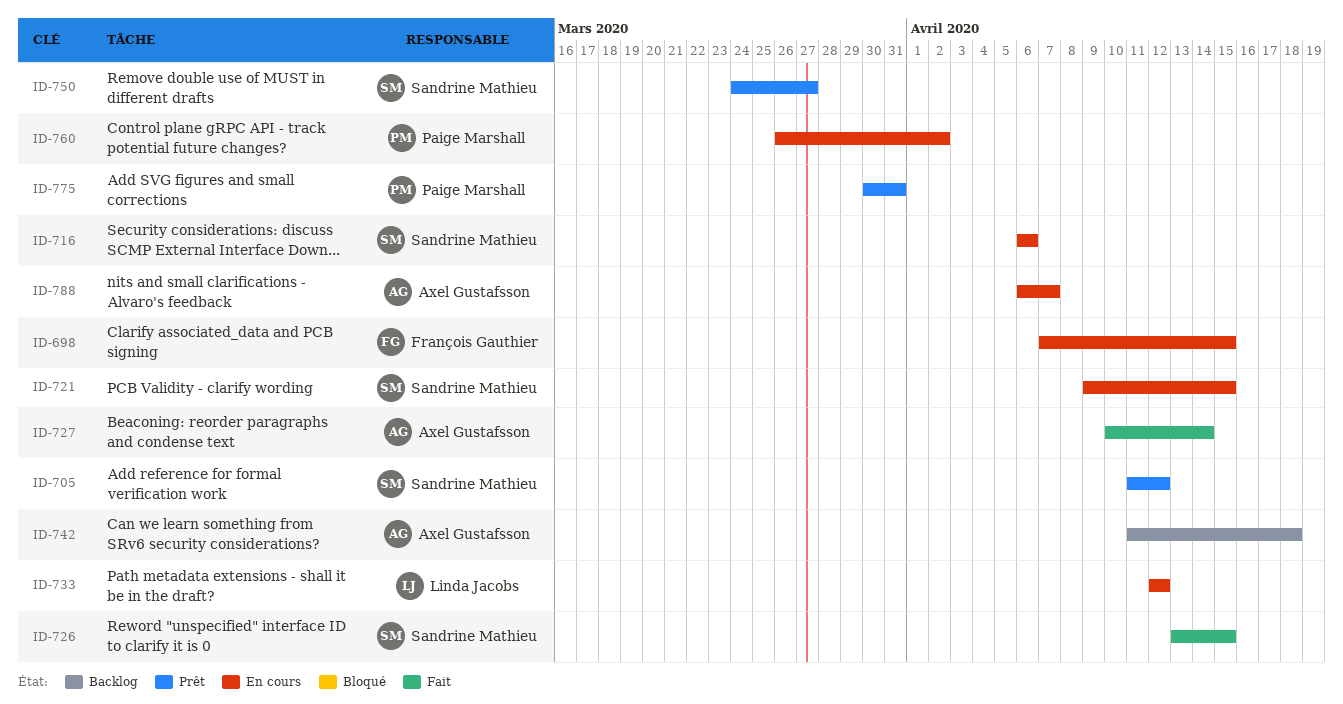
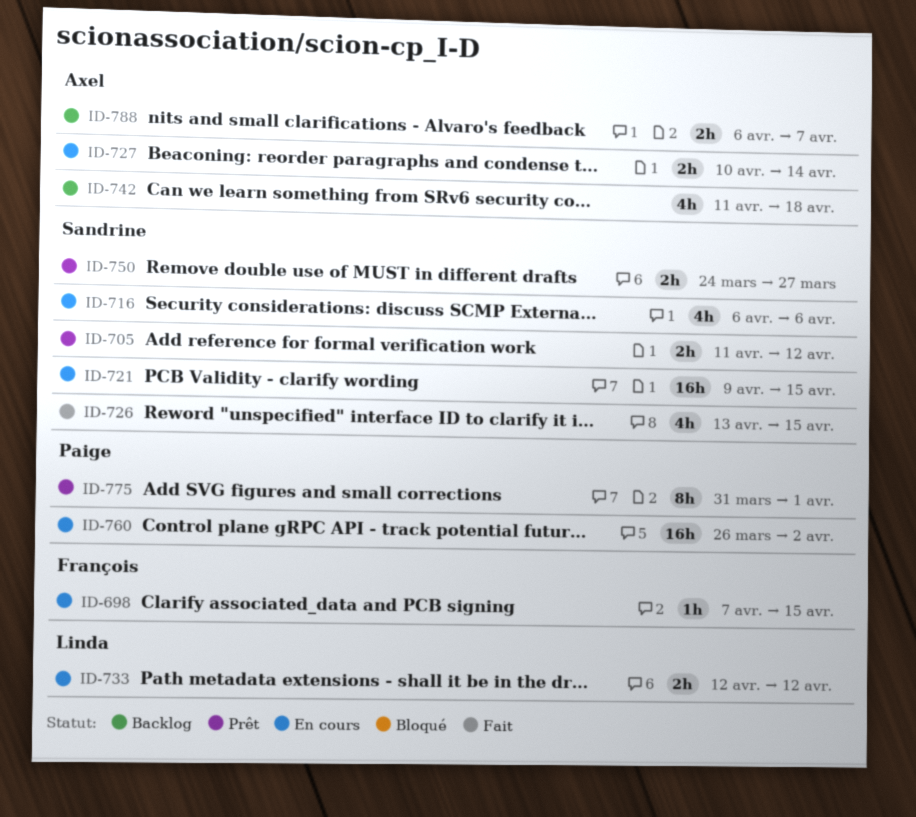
ID-727, status: Fait -> En cours
ID-775, start: Mar 30 -> Mar 31
ID-775, due: Mar 31 -> Apr 1
ID-788, status: En cours -> Backlog

